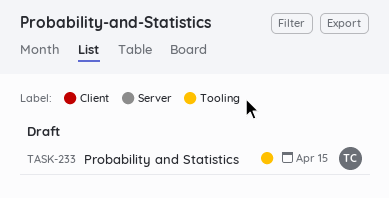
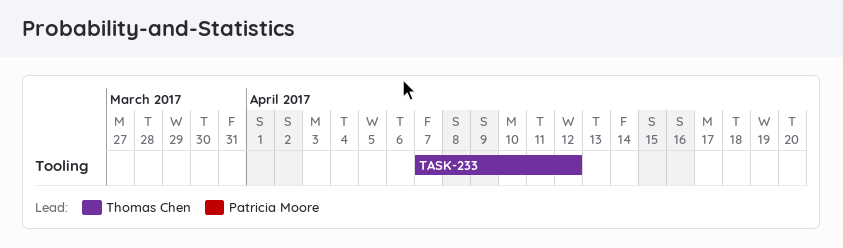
TASK-233, due: Apr 15 -> Apr 12

